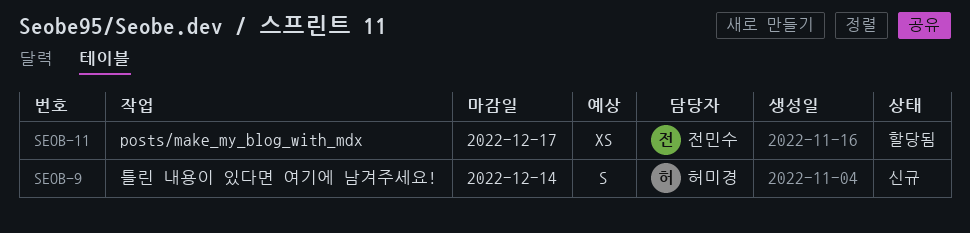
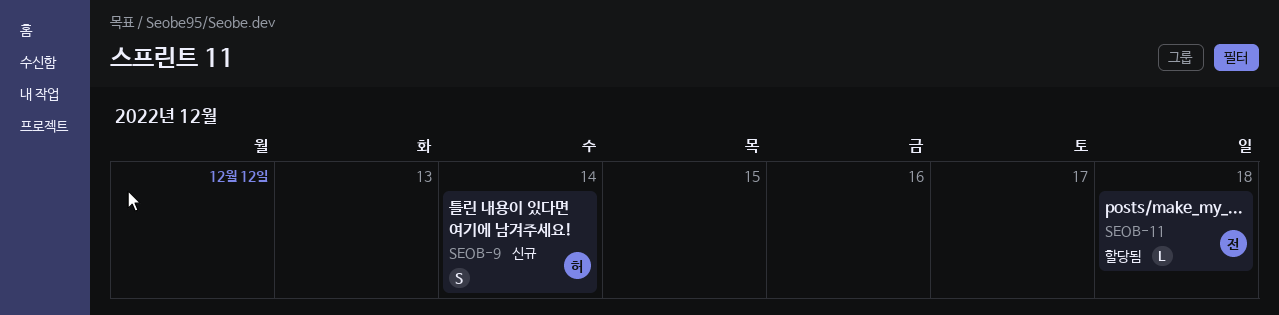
SEOB-11, estimate: XS -> L
SEOB-11, due: Dec 17 -> Dec 18

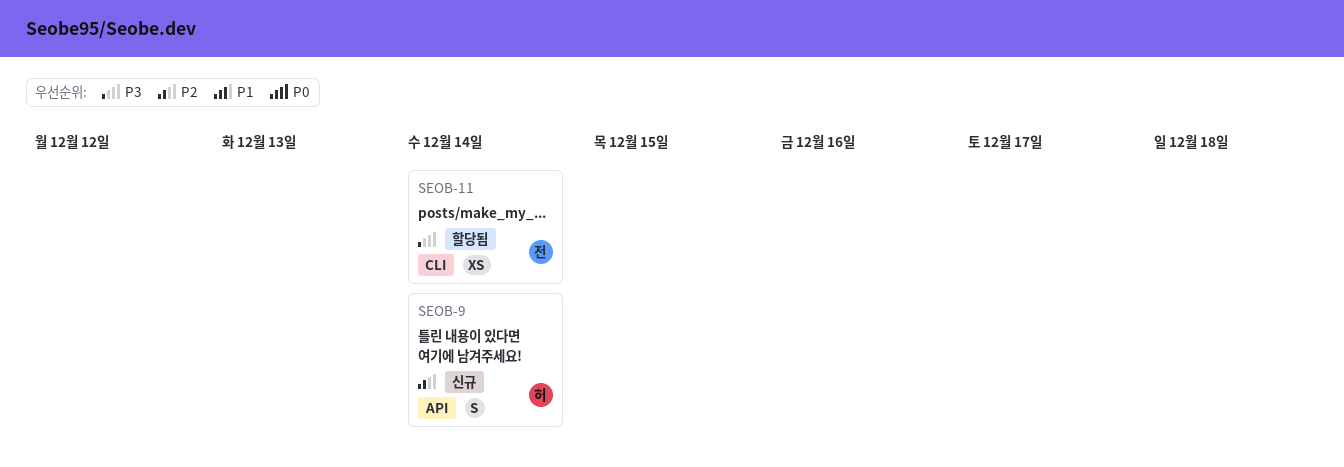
SEOB-11, estimate: L -> XS
SEOB-11, due: Dec 18 -> Dec 14

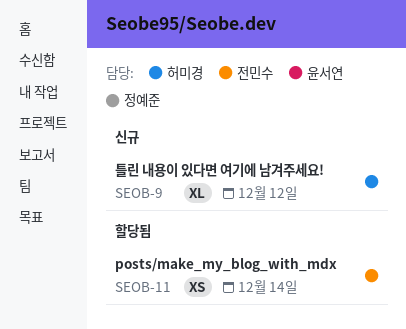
SEOB-9, estimate: S -> XL
SEOB-9, due: Dec 14 -> Dec 12

